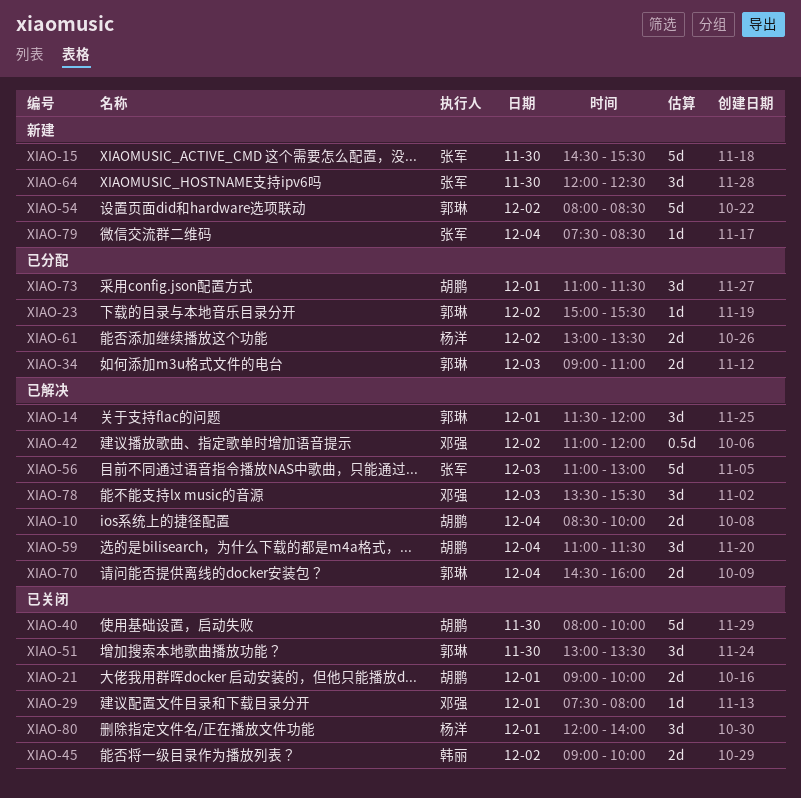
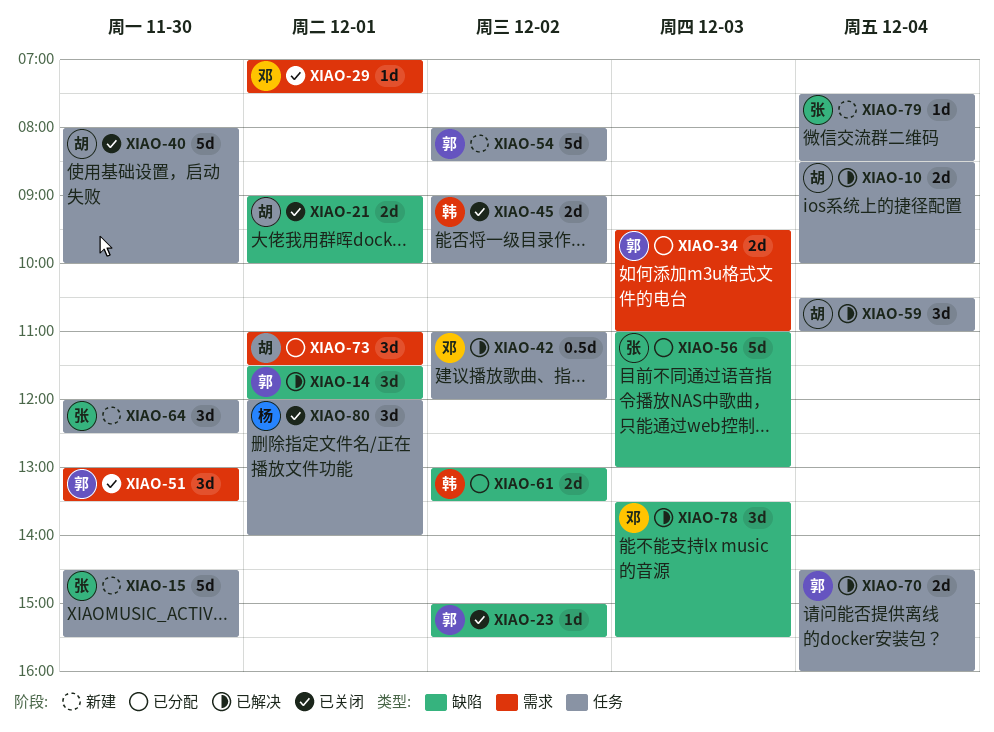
XIAO-23, status: 已分配 -> 已关闭
XIAO-29, begins: 07:30 -> 07:00
XIAO-29, ends: 08:00 -> 07:30
XIAO-34, begins: 09:00 -> 09:30
XIAO-56, status: 已解决 -> 已分配
XIAO-59, begins: 11:00 -> 10:30
XIAO-59, ends: 11:30 -> 11:00
XIAO-61, owner: 杨洋 -> 韩丽

